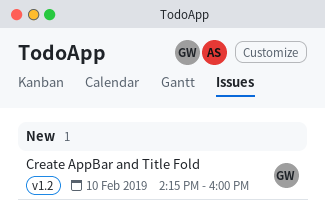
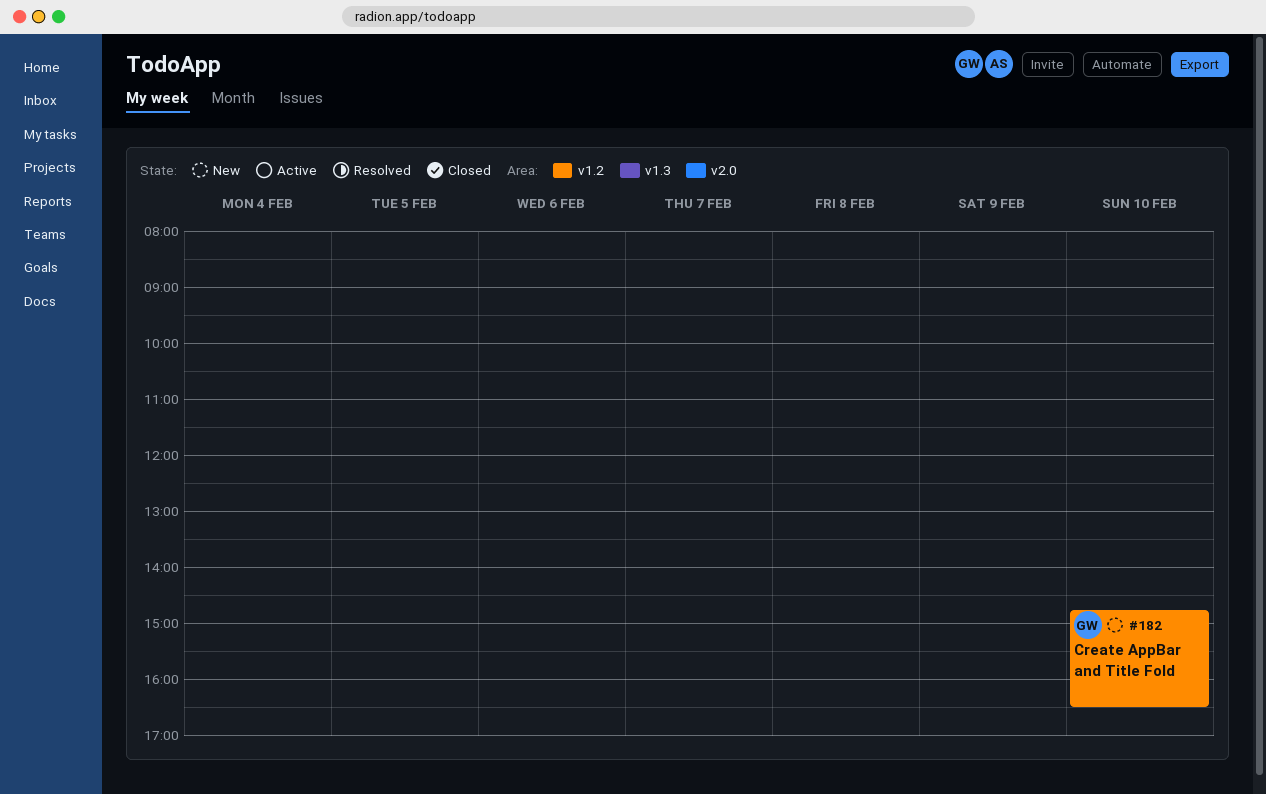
Create AppBar and Title Fold, begins: 14:15 -> 14:45
Create AppBar and Title Fold, ends: 16:00 -> 16:30

